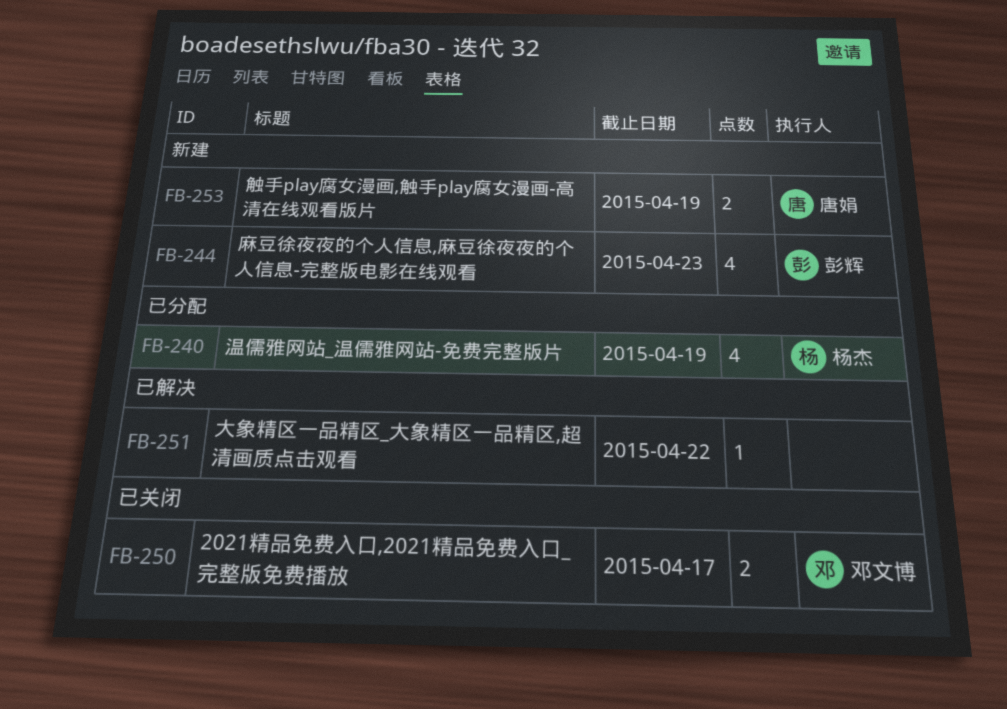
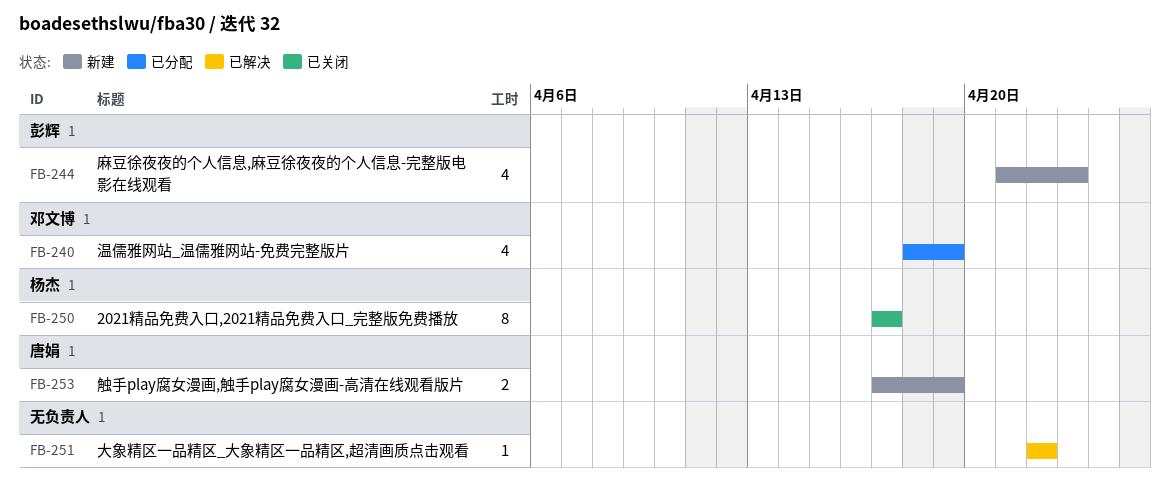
FB-240, owner: 杨杰 -> 邓文博
FB-250, owner: 邓文博 -> 杨杰
FB-250, estimate: 2 -> 8

